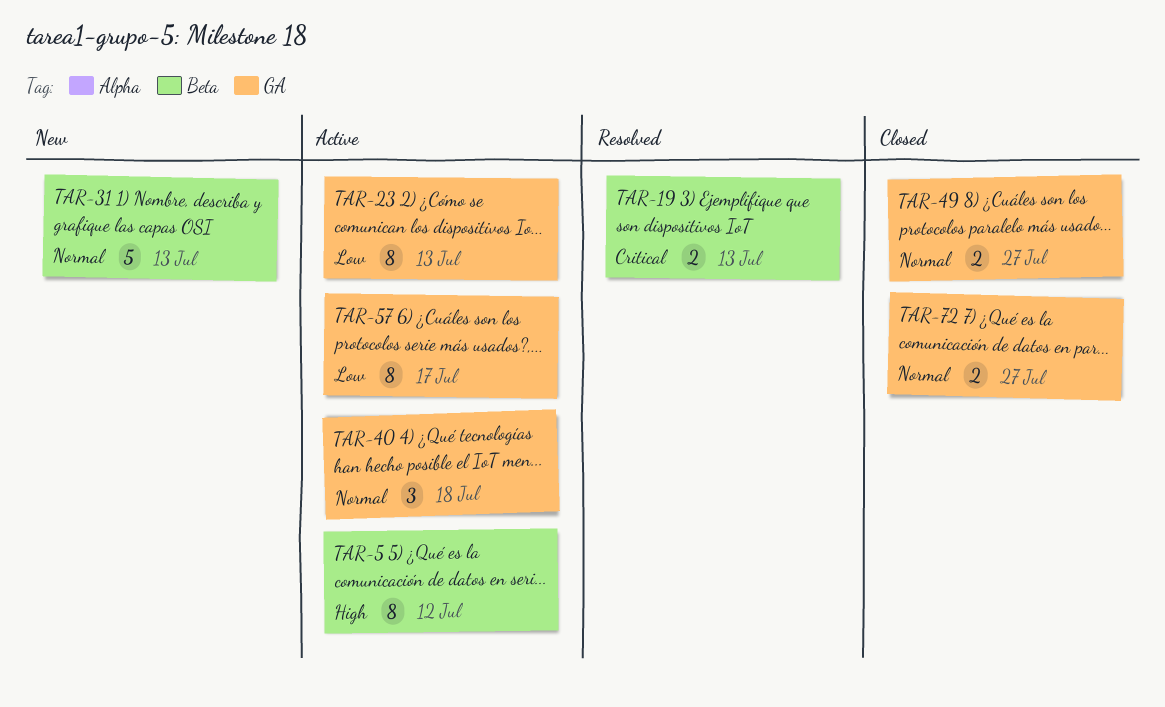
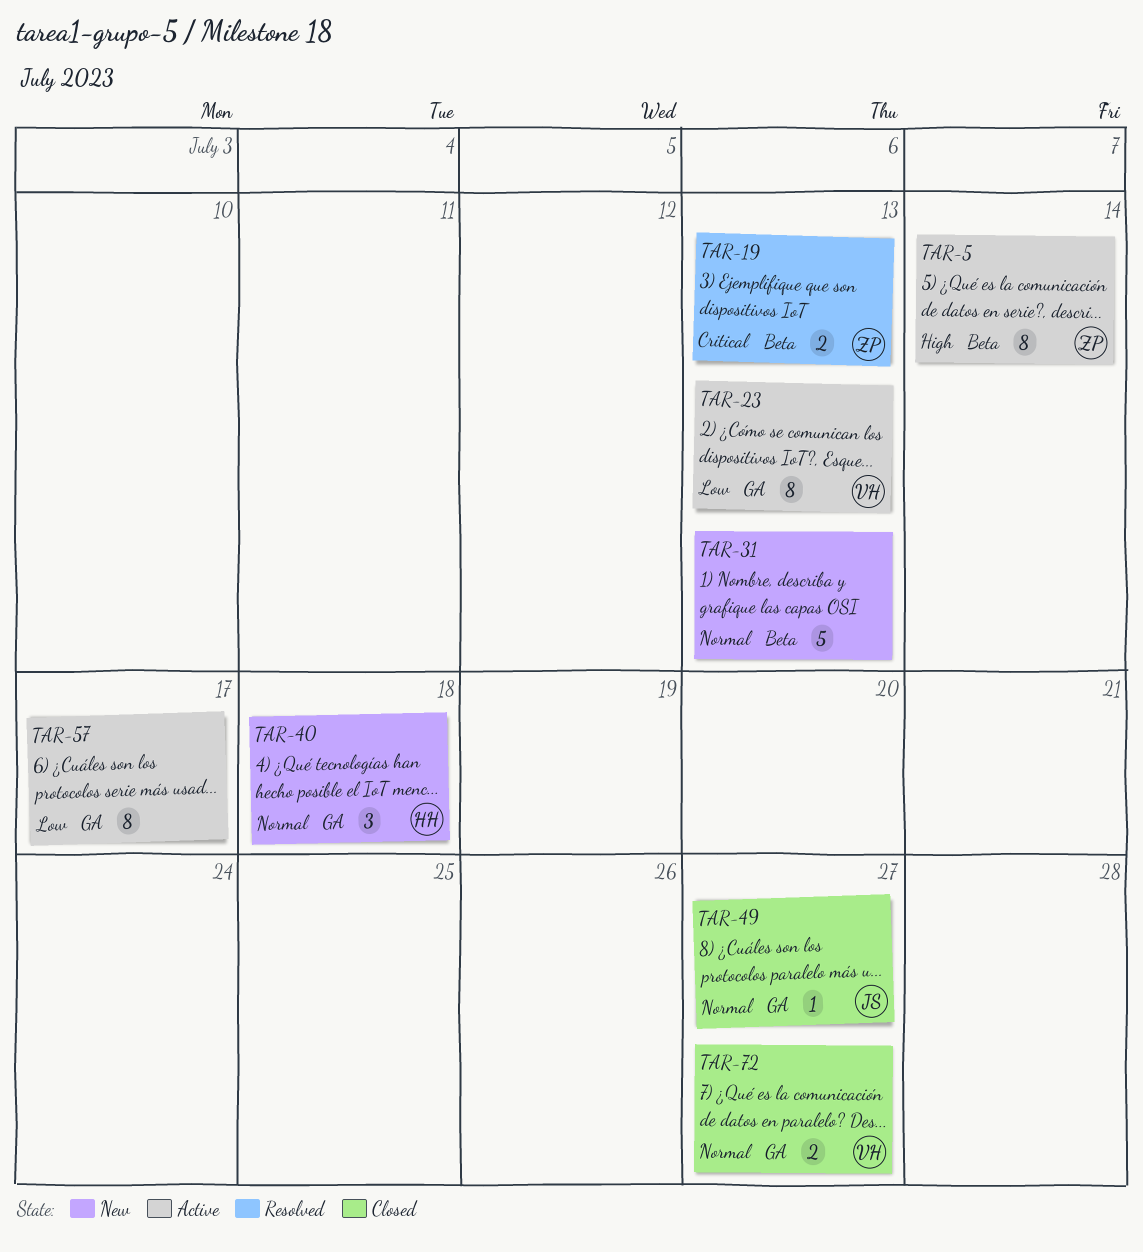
TAR-5, due: Jul 12 -> Jul 14
TAR-40, status: Active -> New
TAR-49, estimate: 2 -> 1

